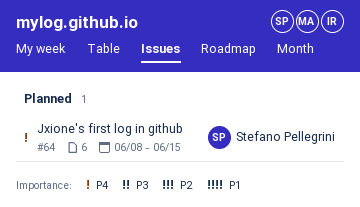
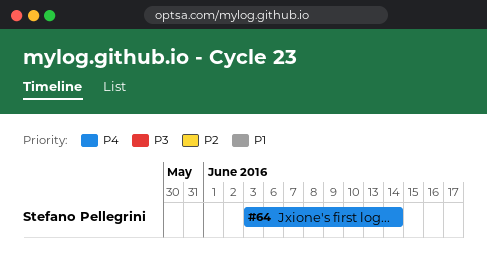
#64, start: Jun 8 -> Jun 3
#64, due: Jun 15 -> Jun 14

